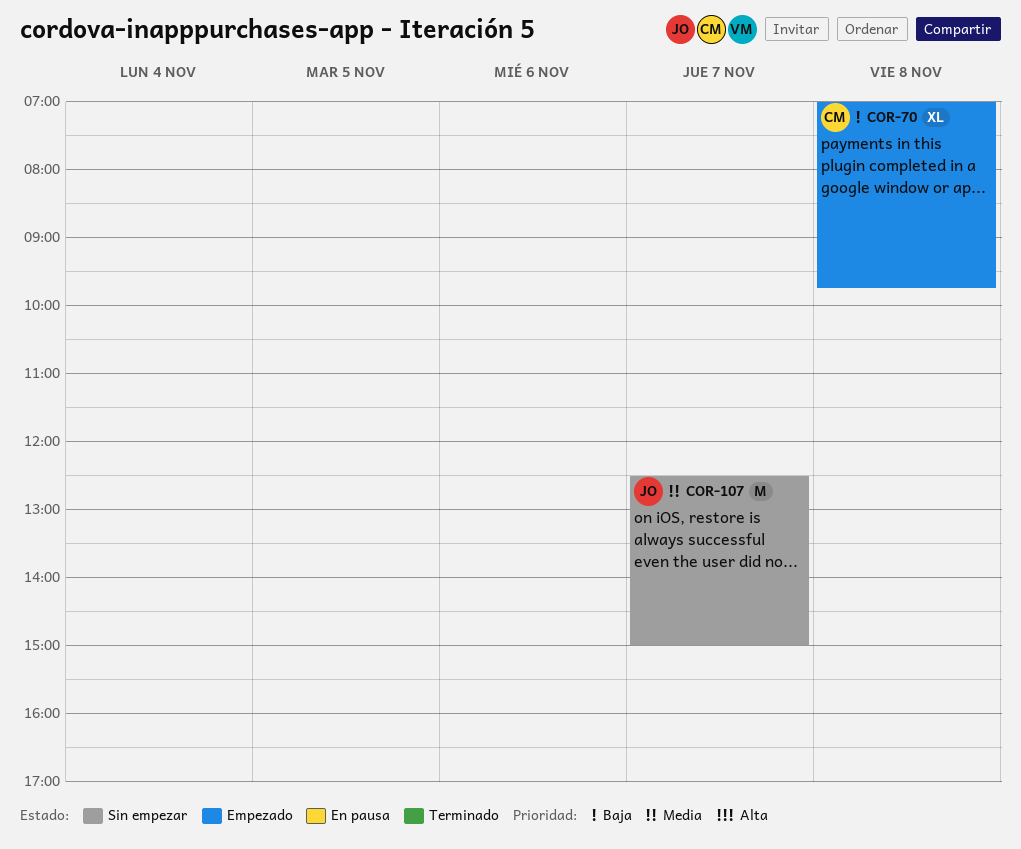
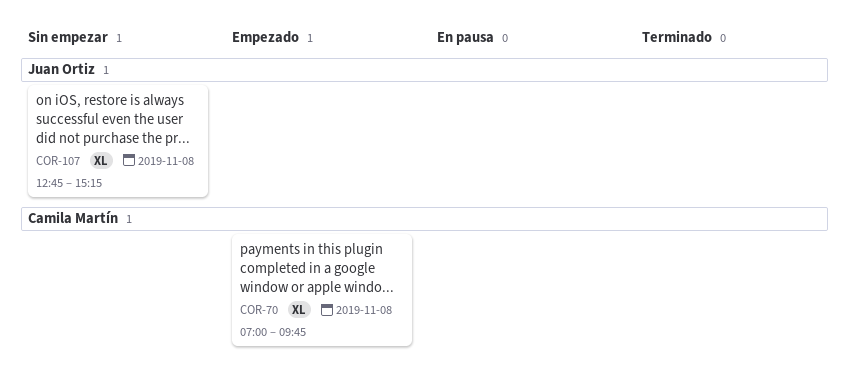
COR-107, estimate: M -> XL
COR-107, day: Nov 7 -> Nov 8
COR-107, begins: 12:30 -> 12:45
COR-107, ends: 15:00 -> 15:15

